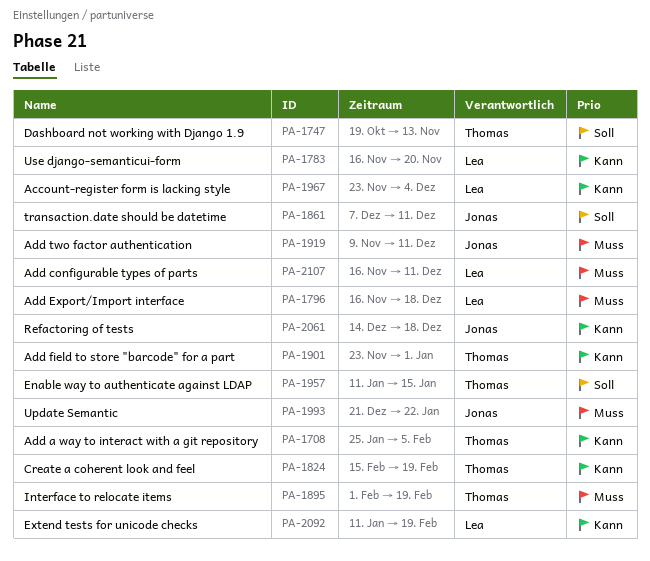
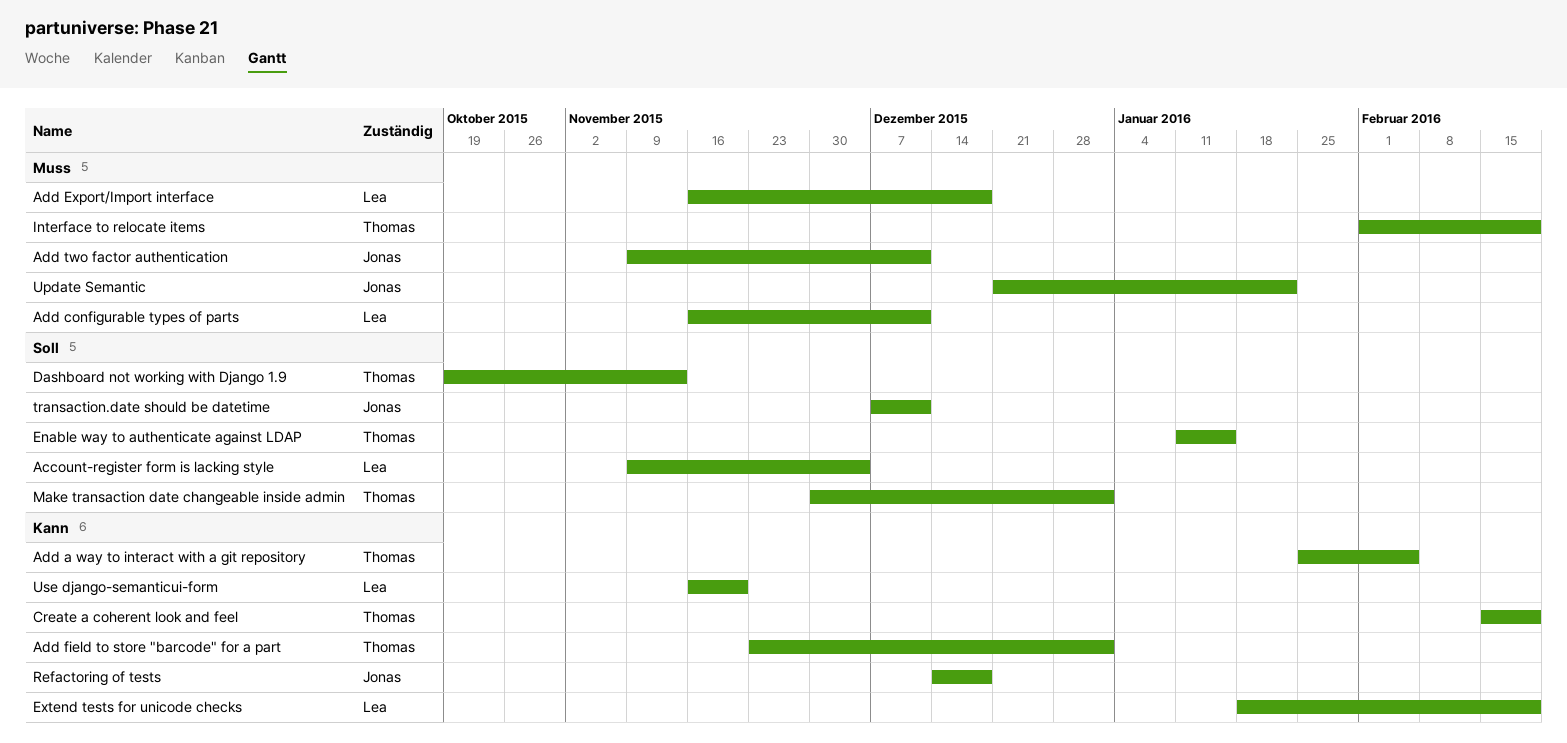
Account-register form is lacking style, priority: Kann -> Soll
Account-register form is lacking style, start: Nov 23 -> Nov 9
Extend tests for unicode checks, start: Jan 11 -> Jan 18
Make transaction date changeable inside admin: none -> present

